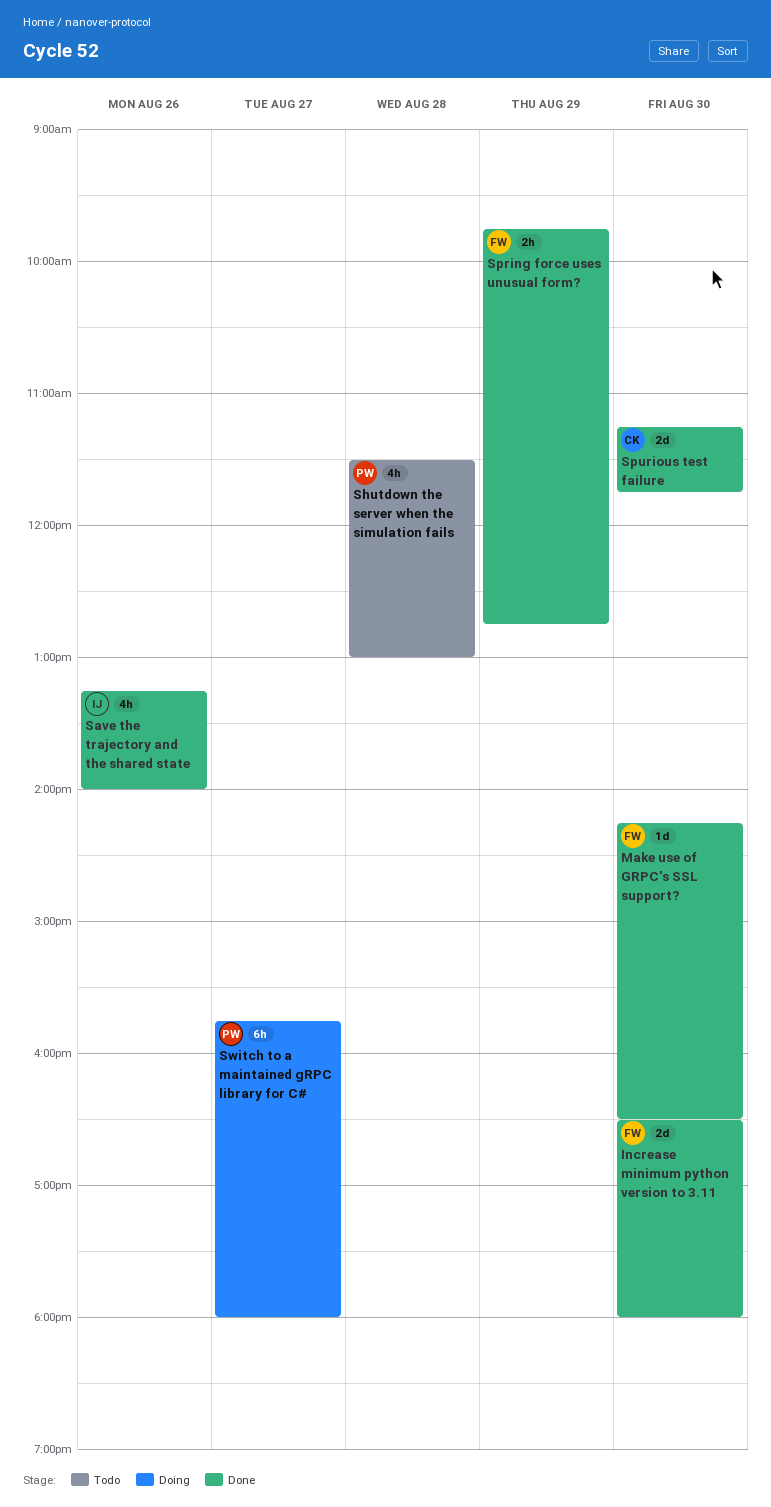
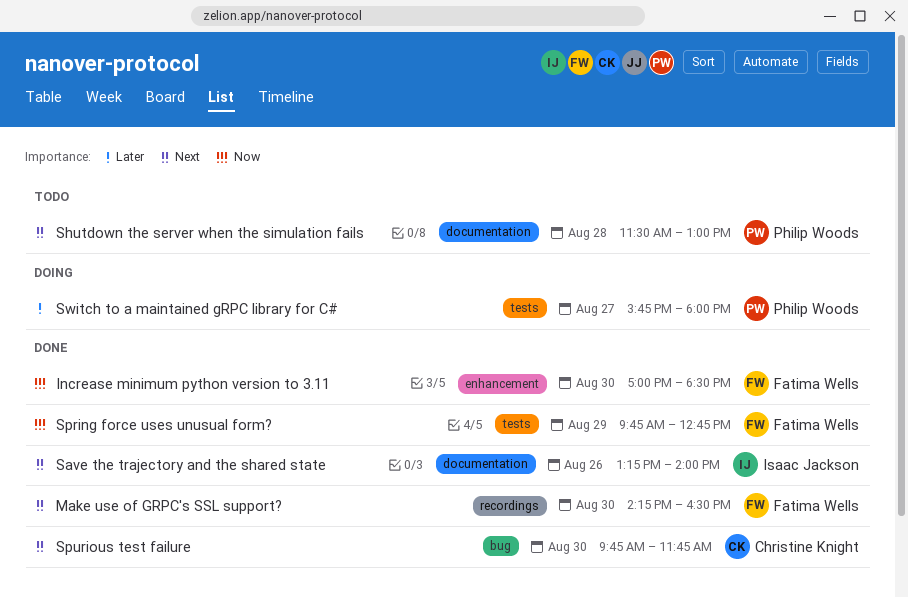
Increase minimum python version to 3.11, begins: 16:30 -> 17:00
Increase minimum python version to 3.11, ends: 18:00 -> 18:30
Spurious test failure, begins: 11:15 -> 09:45

